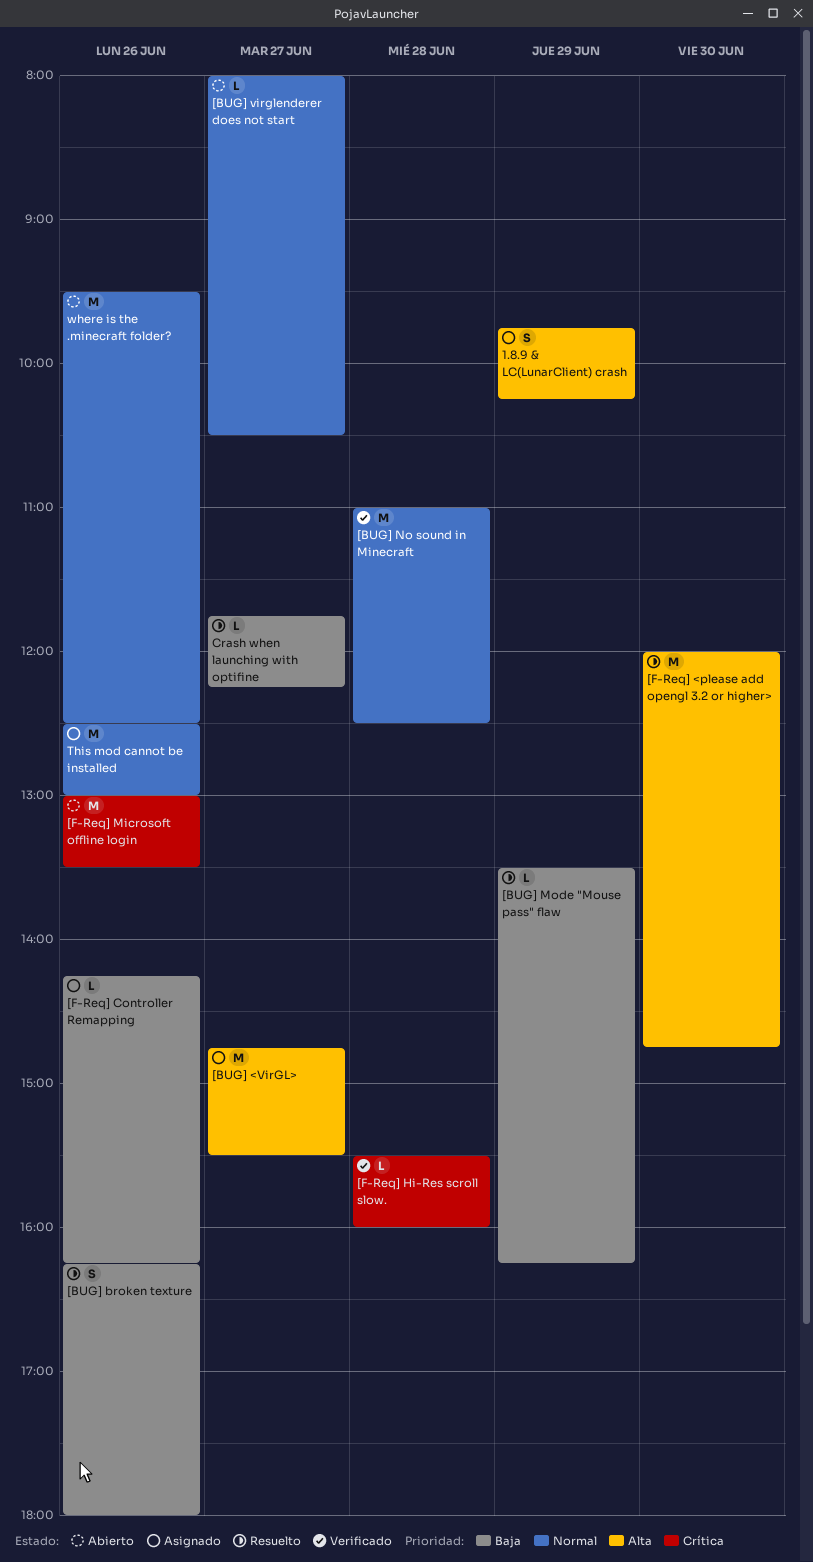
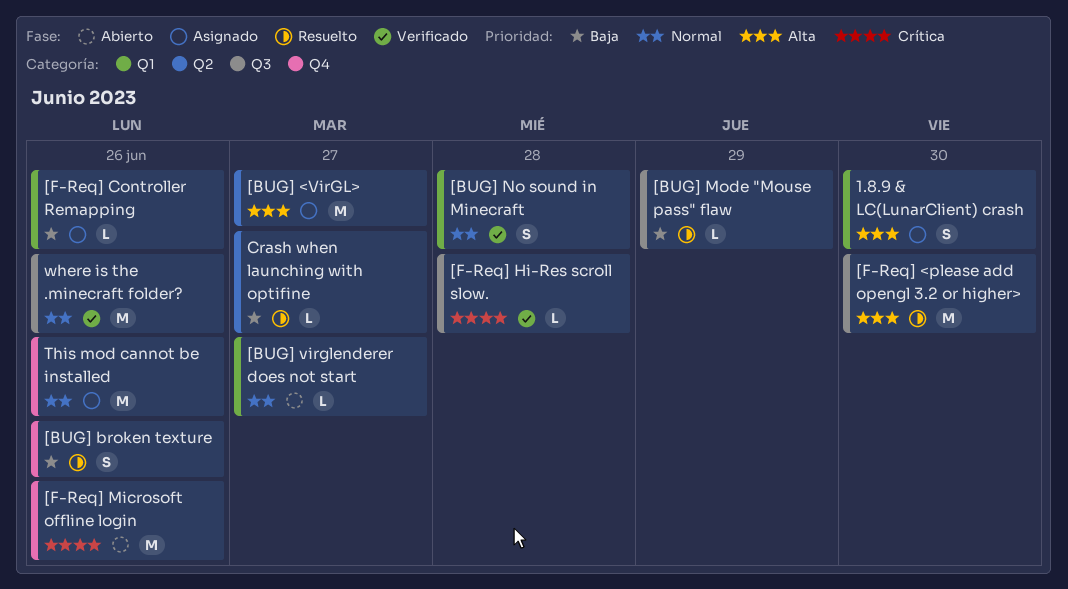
1.8.9 & LC(LunarClient) crash, day: Jun 29 -> Jun 30
[BUG] No sound in Minecraft, estimate: M -> S
where is the .minecraft folder?, status: Abierto -> Verificado

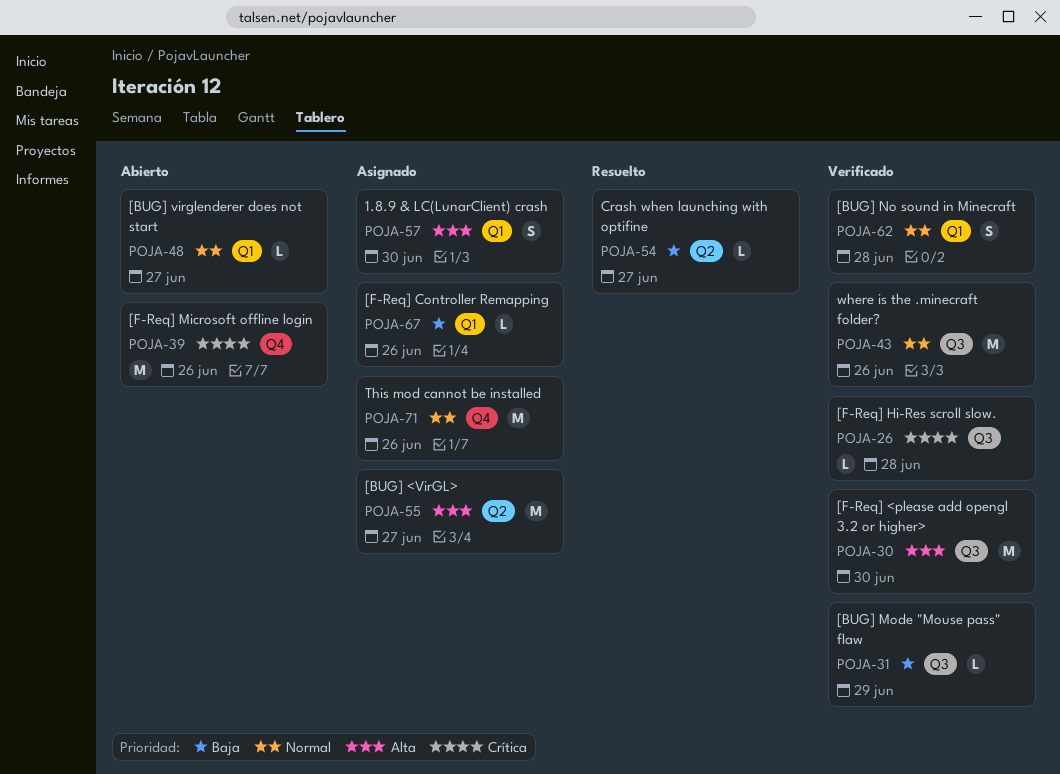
[BUG] broken texture: present -> none
[BUG] Mode "Mouse pass" flaw, status: Resuelto -> Verificado
[F-Req] <please add opengl 3.2 or higher>, status: Resuelto -> Verificado

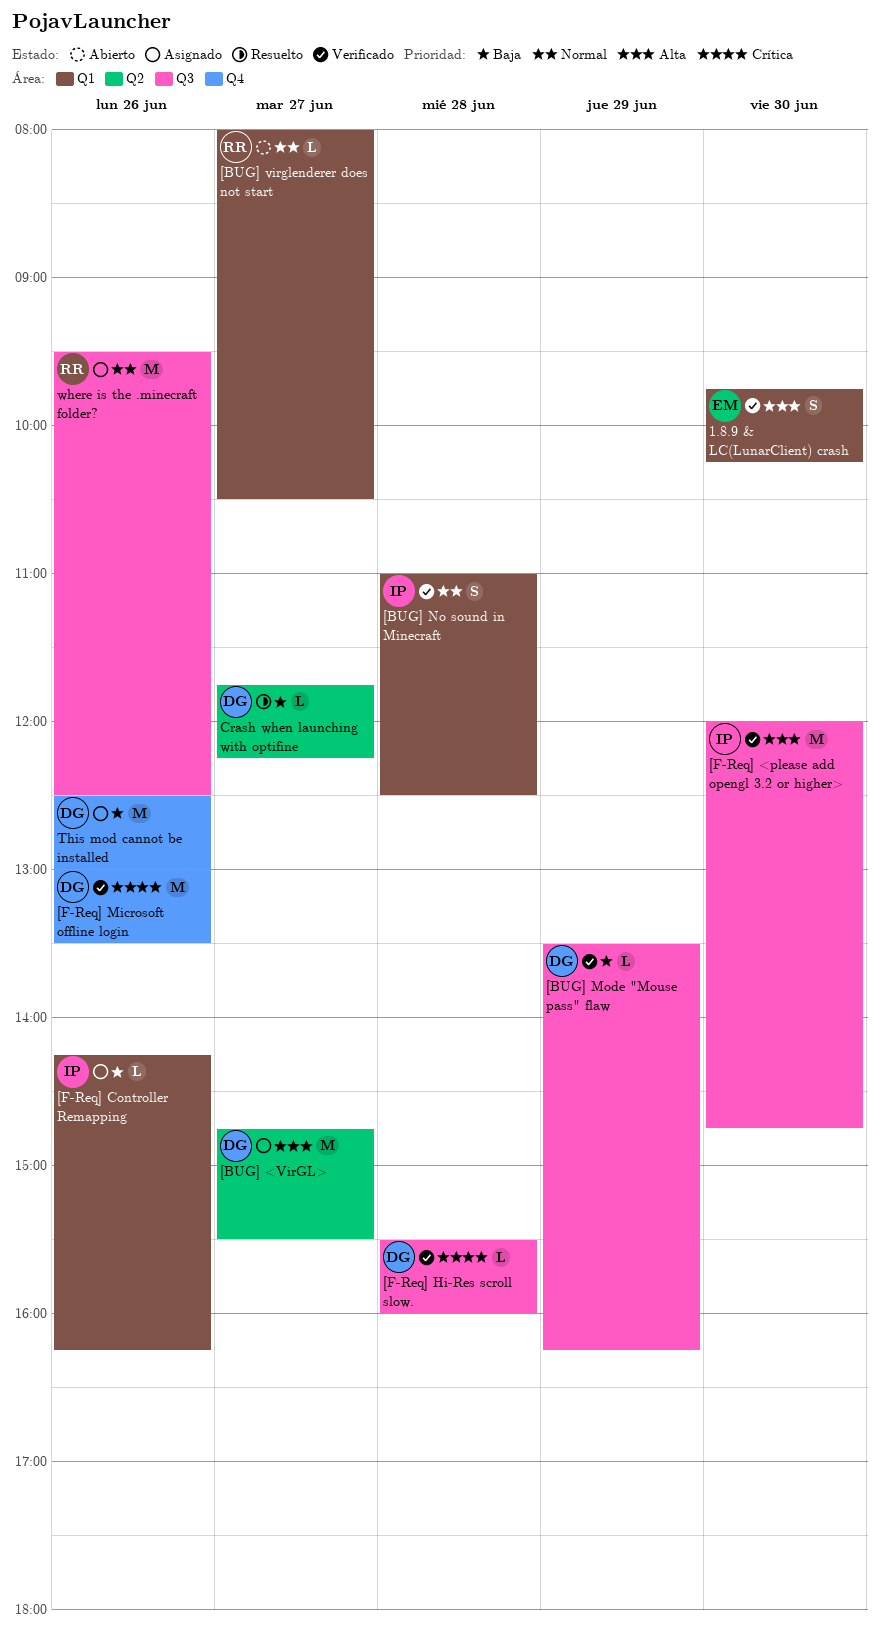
1.8.9 & LC(LunarClient) crash, status: Asignado -> Verificado
[F-Req] Microsoft offline login, status: Abierto -> Verificado
This mod cannot be installed, priority: Normal -> Baja
where is the .minecraft folder?, status: Verificado -> Asignado

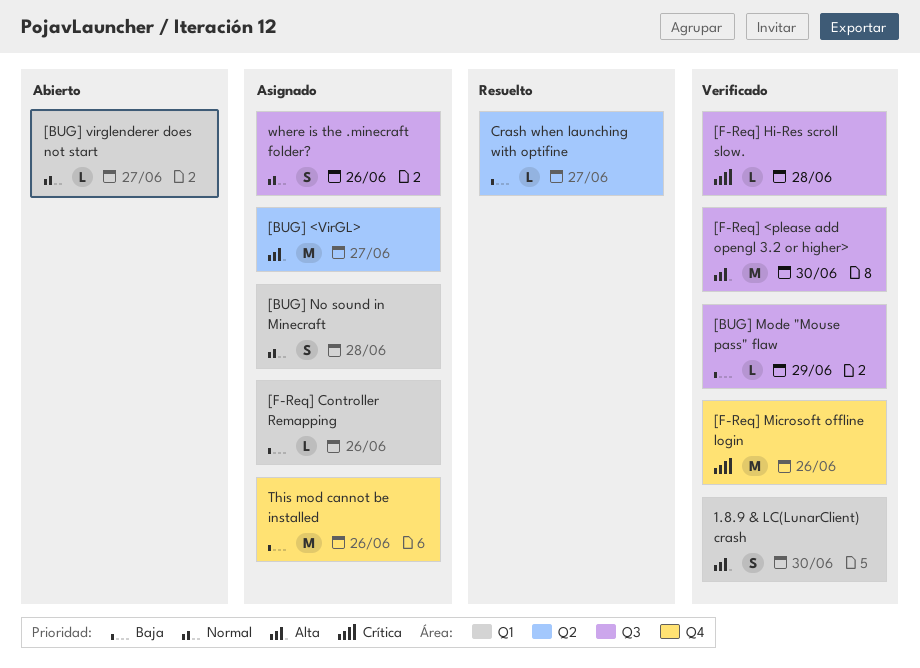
[BUG] No sound in Minecraft, status: Verificado -> Asignado
where is the .minecraft folder?, estimate: M -> S

